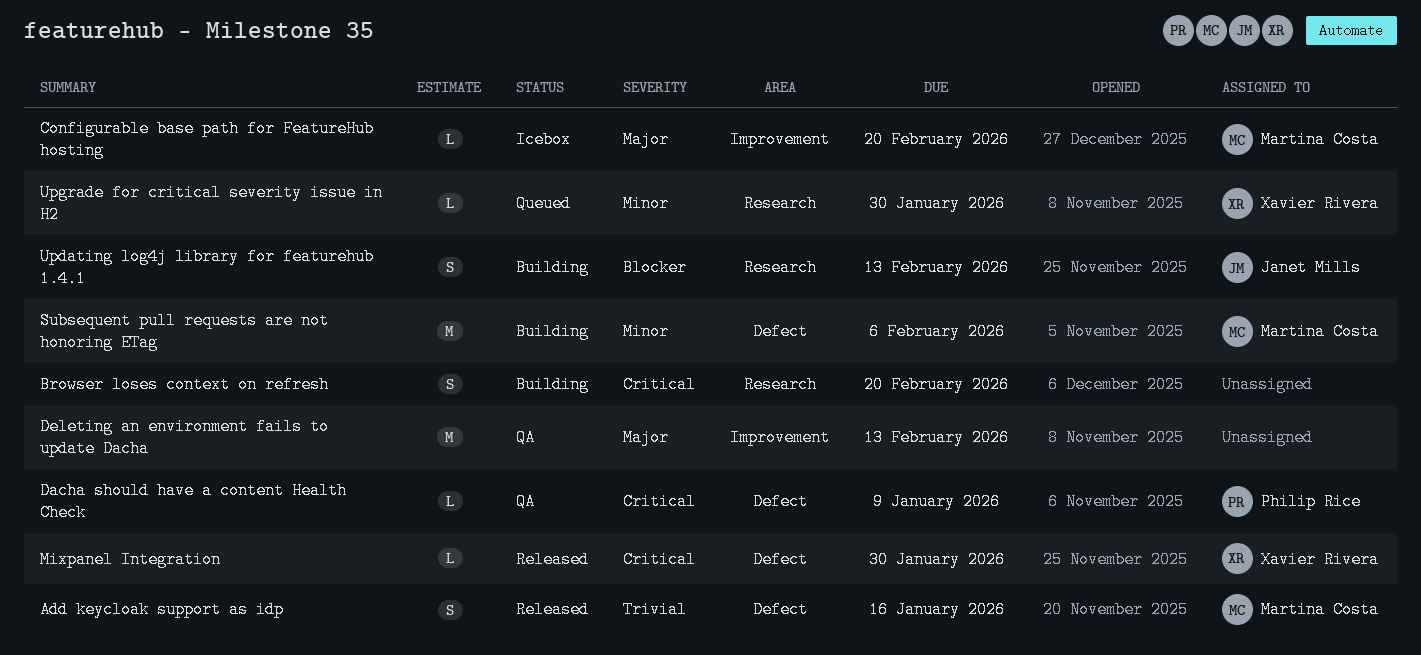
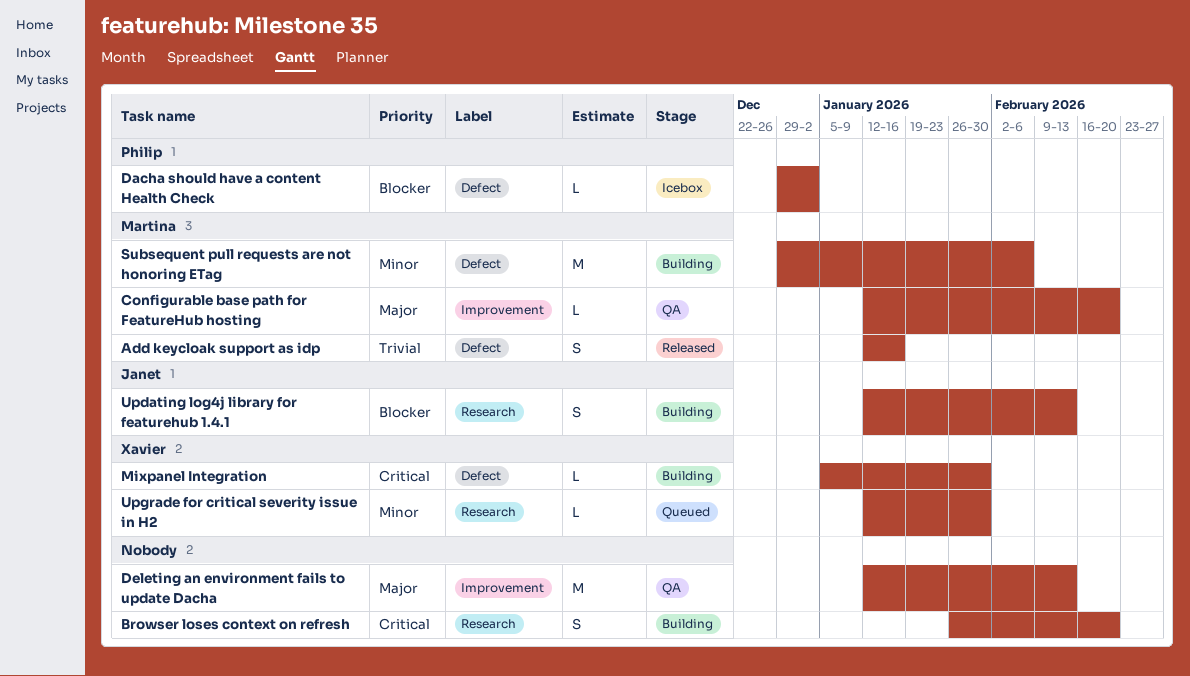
Configurable base path for FeatureHub hosting, status: Icebox -> QA
Dacha should have a content Health Check, status: QA -> Icebox
Dacha should have a content Health Check, priority: Critical -> Blocker
Dacha should have a content Health Check, due: Jan 9 -> Jan 2
Mixpanel Integration, status: Released -> Building

